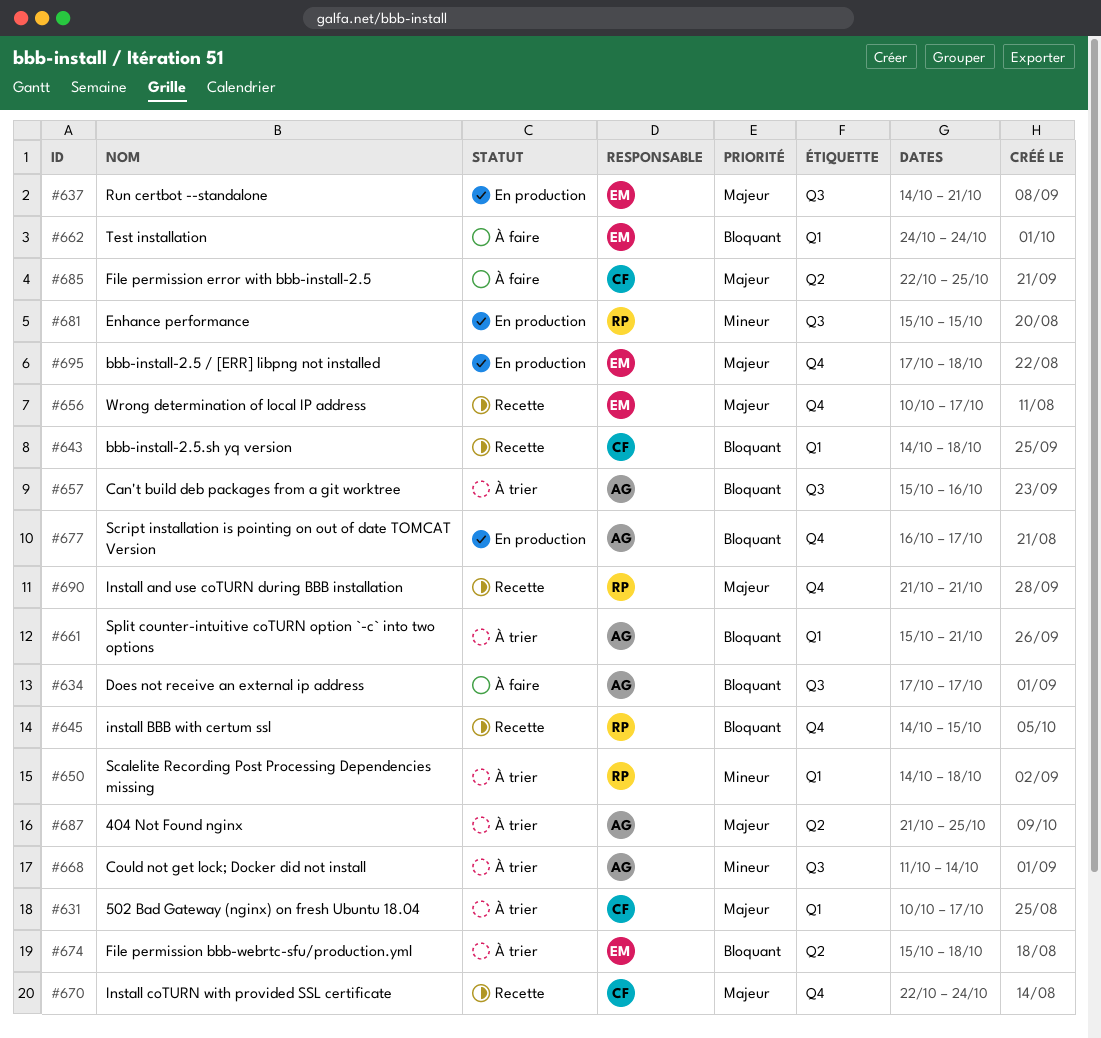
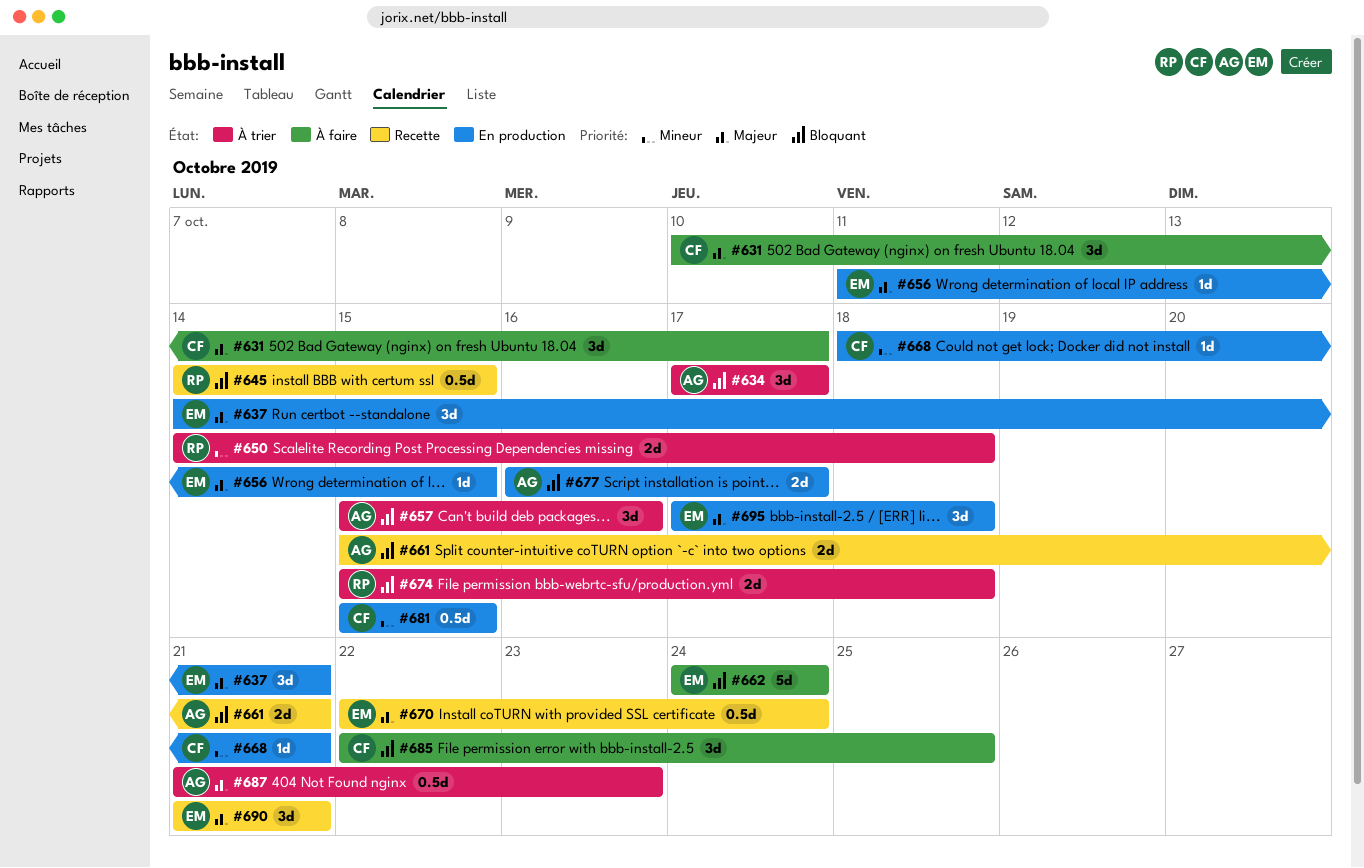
#631, status: À trier -> À faire
#634, status: À faire -> À trier
#643: present -> none
#656, status: Recette -> En production
#656, start: Oct 10 -> Oct 11
#656, due: Oct 17 -> Oct 15
#661, status: À trier -> Recette
#668, status: À trier -> En production
#668, owner: AG -> CF
#668, start: Oct 11 -> Oct 18
#668, due: Oct 14 -> Oct 21
#670, owner: CF -> EM
#674, owner: EM -> RP
#681, owner: RP -> CF
#685, priority: Majeur -> Bloquant
#687, due: Oct 25 -> Oct 23
#690, owner: RP -> EM

